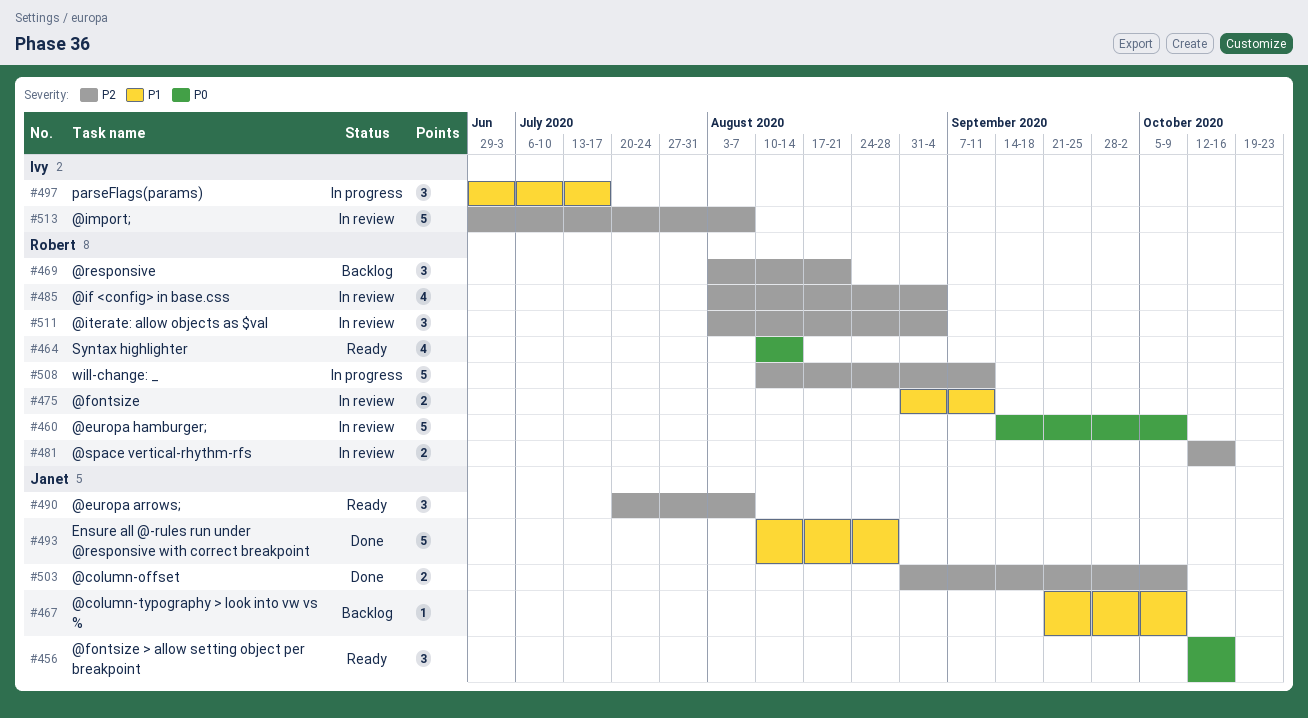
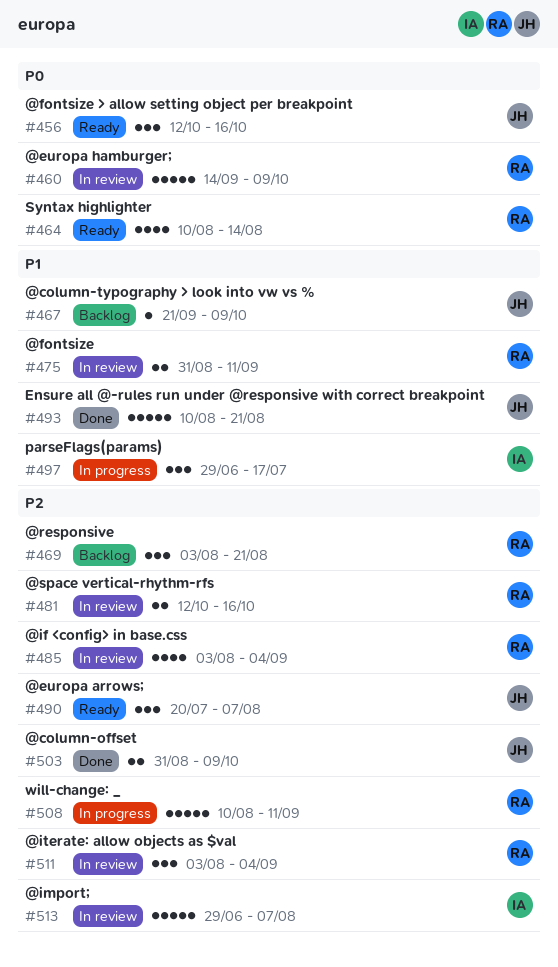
#493, due: Aug 28 -> Aug 21

